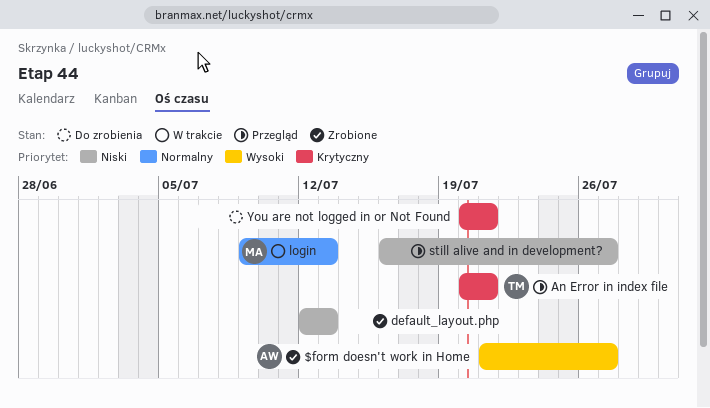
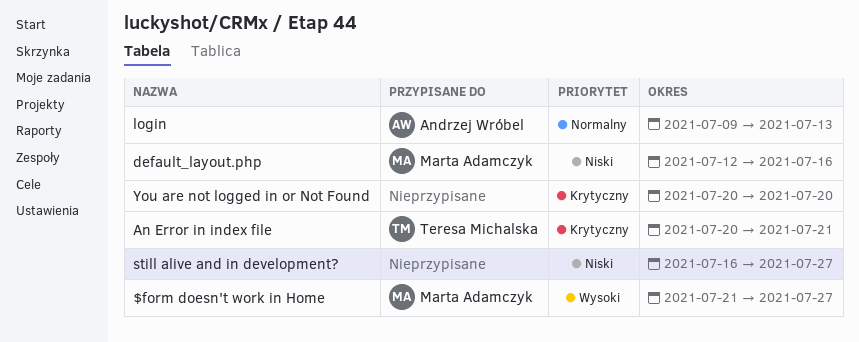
$form doesn't work in Home, owner: Andrzej Wróbel -> Marta Adamczyk
default_layout.php, owner: none -> Marta Adamczyk
default_layout.php, due: Jul 13 -> Jul 16
login, owner: Marta Adamczyk -> Andrzej Wróbel
You are not logged in or Not Found, due: Jul 21 -> Jul 20

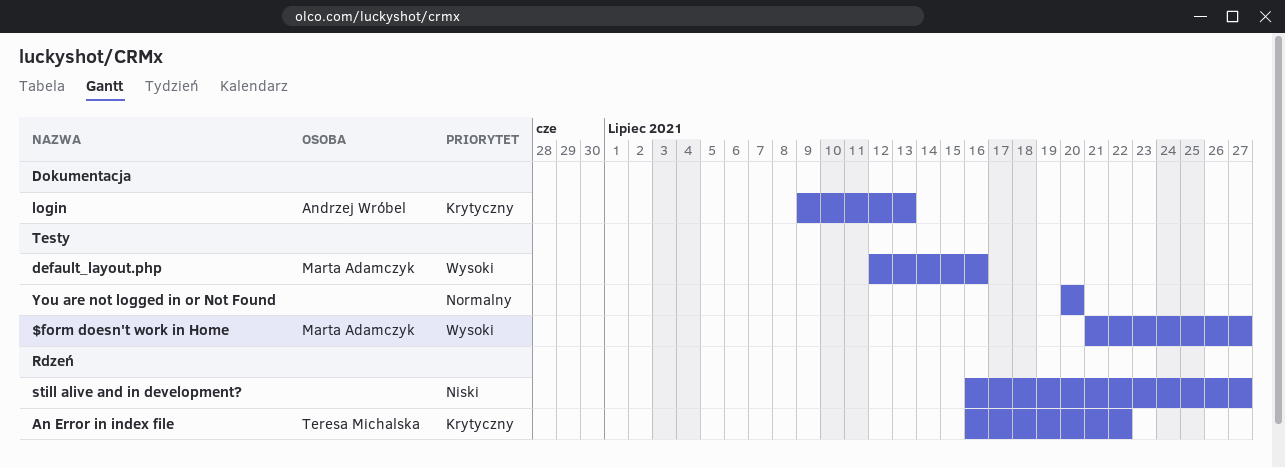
An Error in index file, start: Jul 20 -> Jul 16
An Error in index file, due: Jul 21 -> Jul 22
default_layout.php, priority: Niski -> Wysoki
login, priority: Normalny -> Krytyczny
You are not logged in or Not Found, priority: Krytyczny -> Normalny

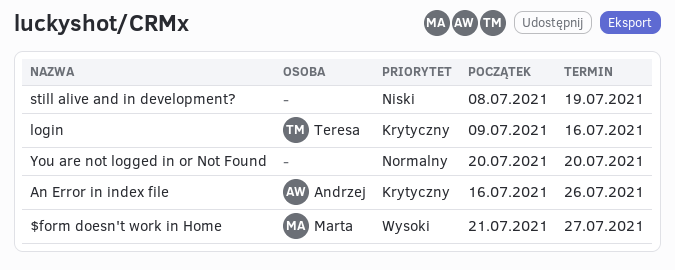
An Error in index file, owner: Teresa Michalska -> Andrzej Wróbel
An Error in index file, due: Jul 22 -> Jul 26
default_layout.php: present -> none
login, owner: Andrzej Wróbel -> Teresa Michalska
login, due: Jul 13 -> Jul 16
still alive and in development?, start: Jul 16 -> Jul 8
still alive and in development?, due: Jul 27 -> Jul 19

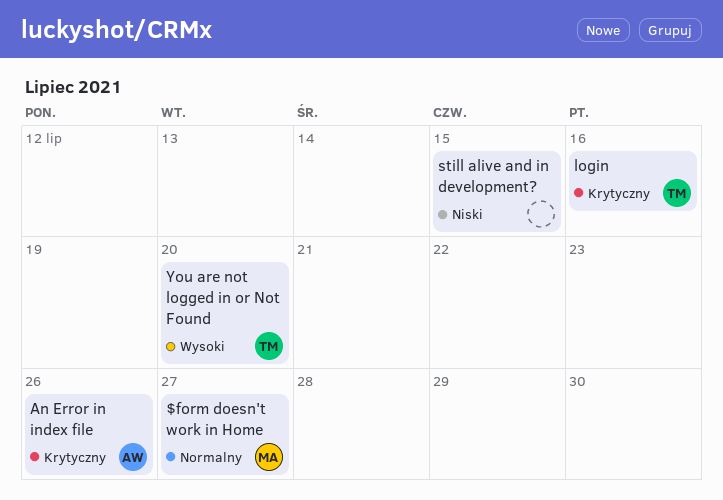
$form doesn't work in Home, priority: Wysoki -> Normalny
still alive and in development?, due: Jul 19 -> Jul 15
You are not logged in or Not Found, owner: none -> Teresa
You are not logged in or Not Found, priority: Normalny -> Wysoki

